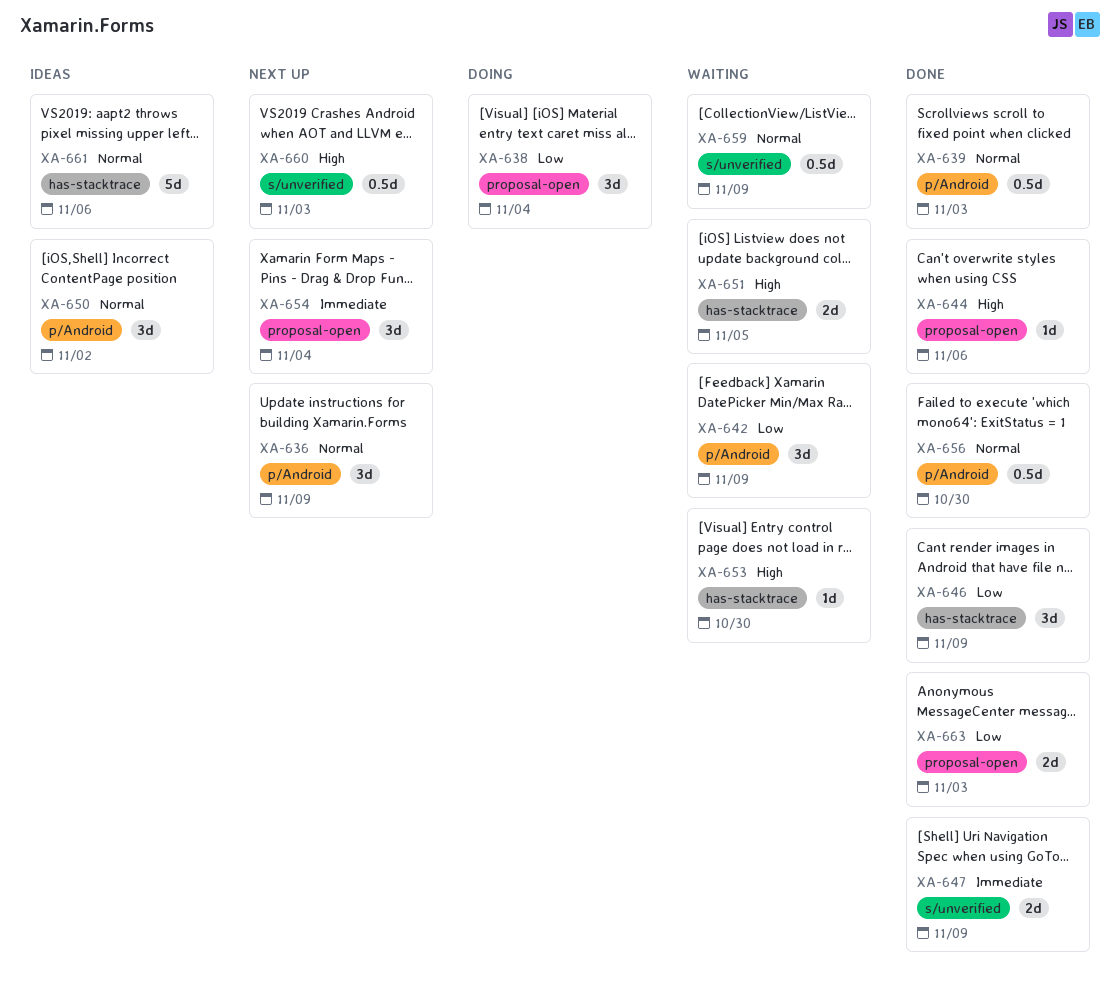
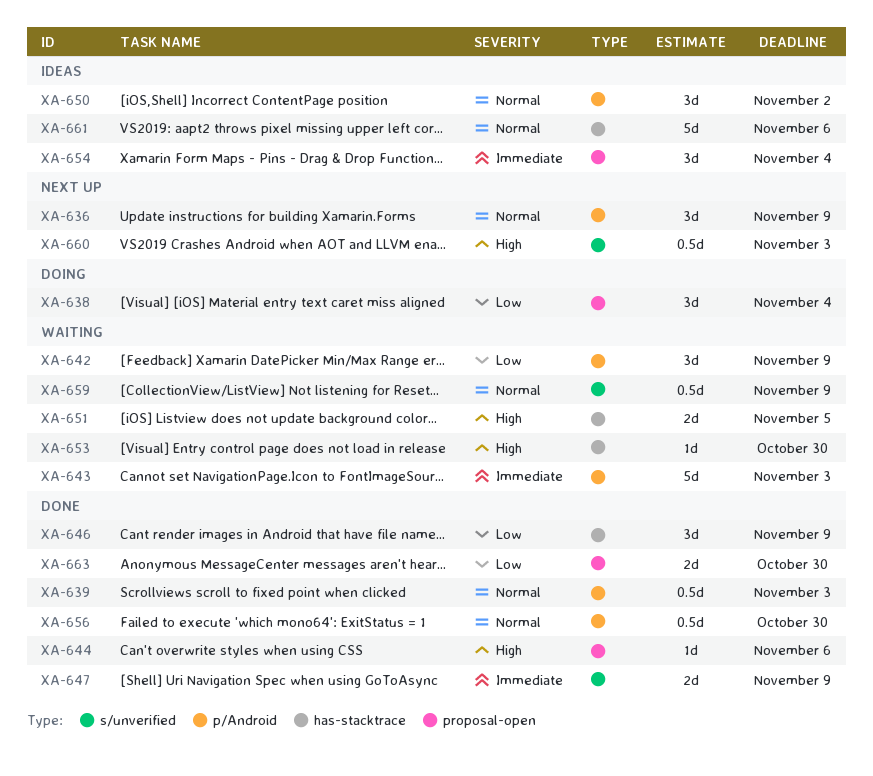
XA-643: none -> present
XA-654, status: Next up -> Ideas
XA-663, due: Nov 3 -> Oct 30

